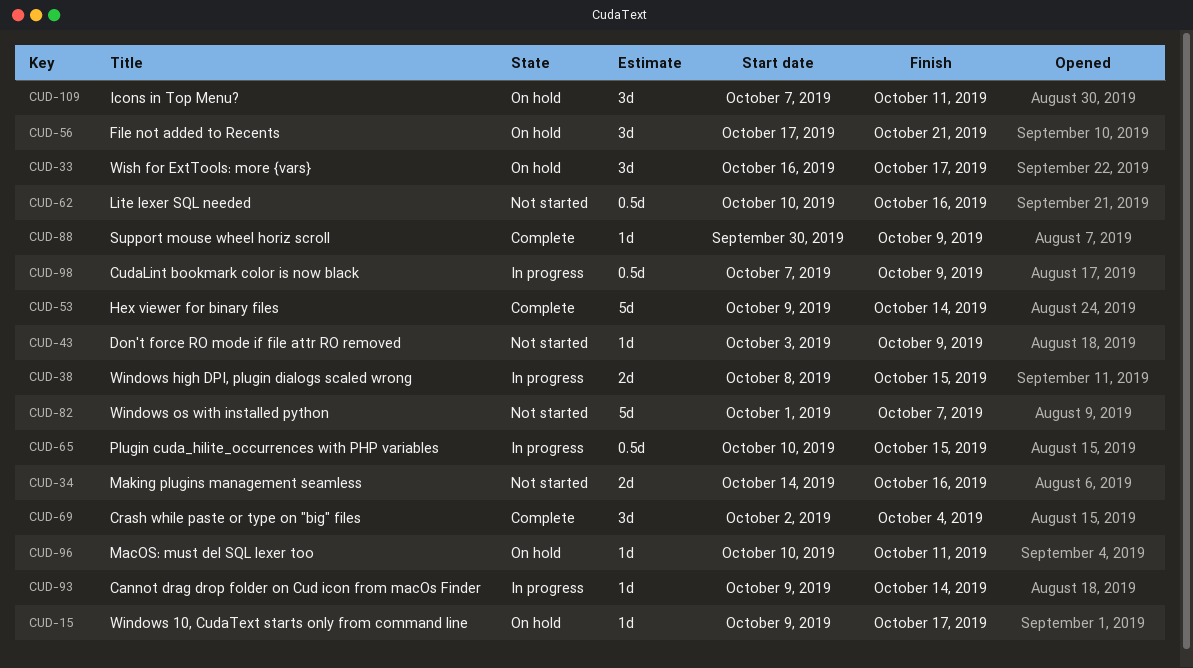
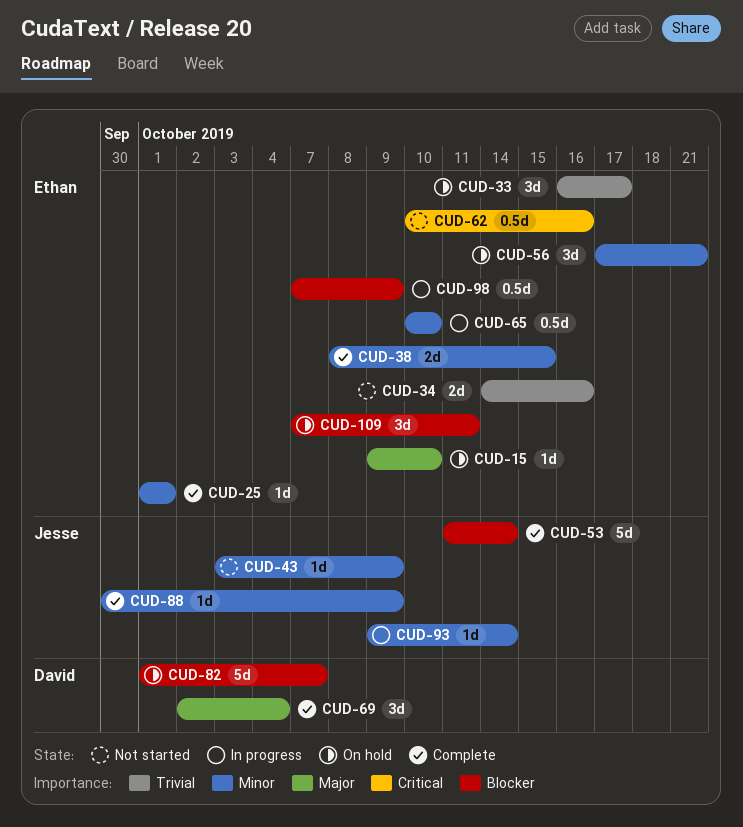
CUD-15, due: Oct 17 -> Oct 10
CUD-25: none -> present
CUD-38, status: In progress -> Complete
CUD-53, start: Oct 9 -> Oct 11
CUD-65, due: Oct 15 -> Oct 10
CUD-82, status: Not started -> On hold
CUD-96: present -> none

